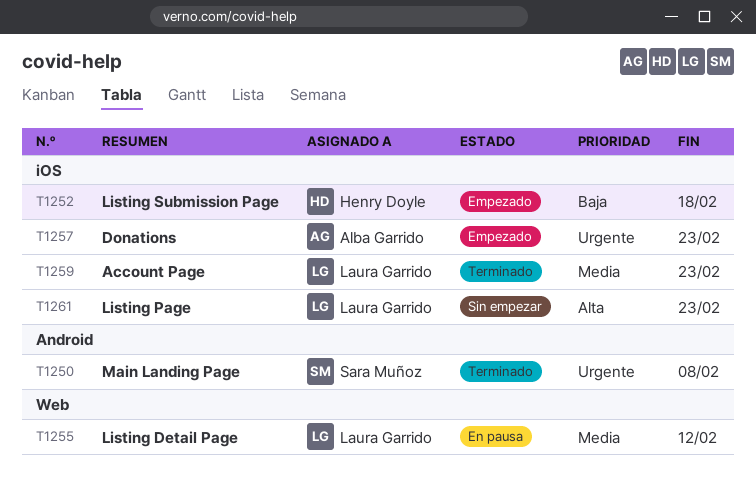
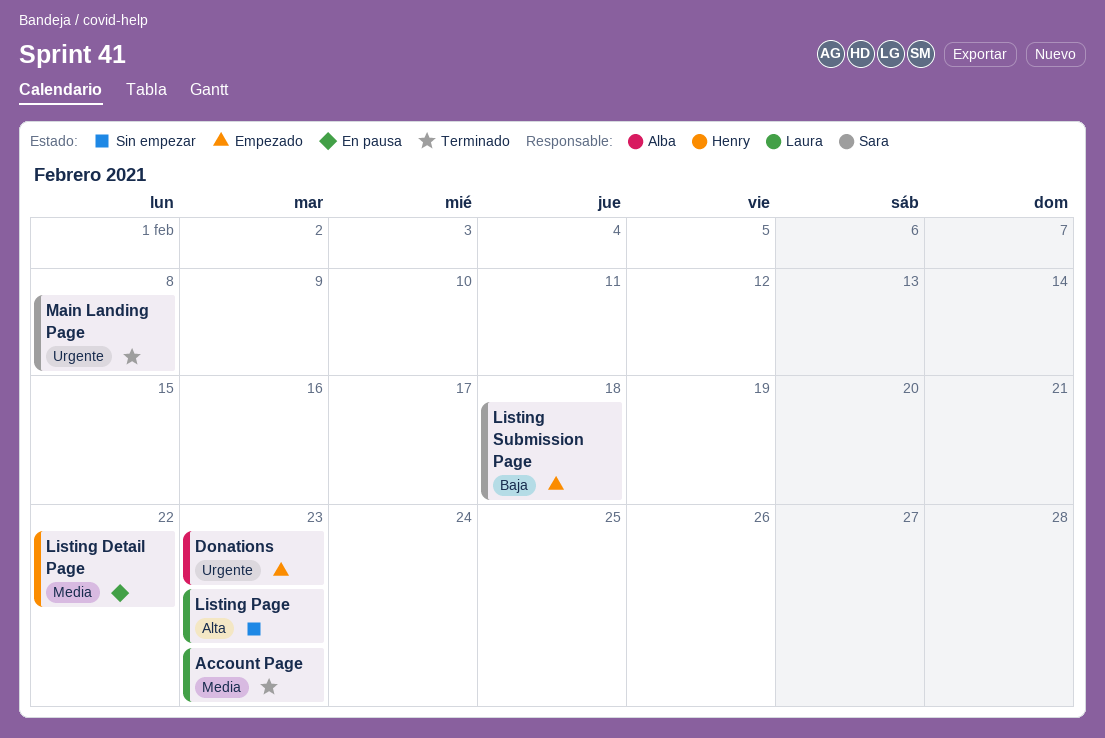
Listing Detail Page, owner: Laura Garrido -> Henry Doyle
Listing Detail Page, due: Feb 12 -> Feb 22
Listing Submission Page, owner: Henry Doyle -> Sara Muñoz

